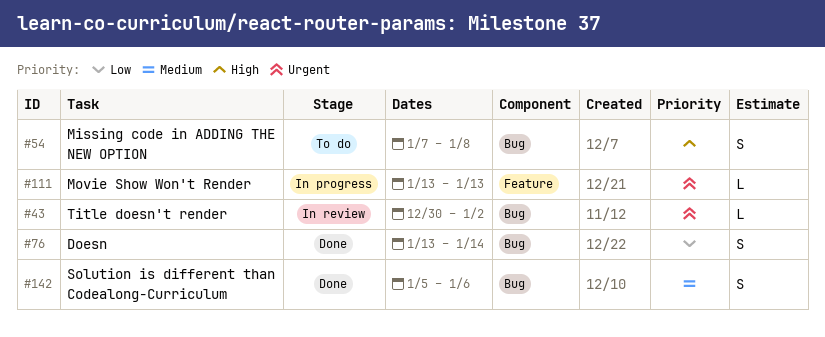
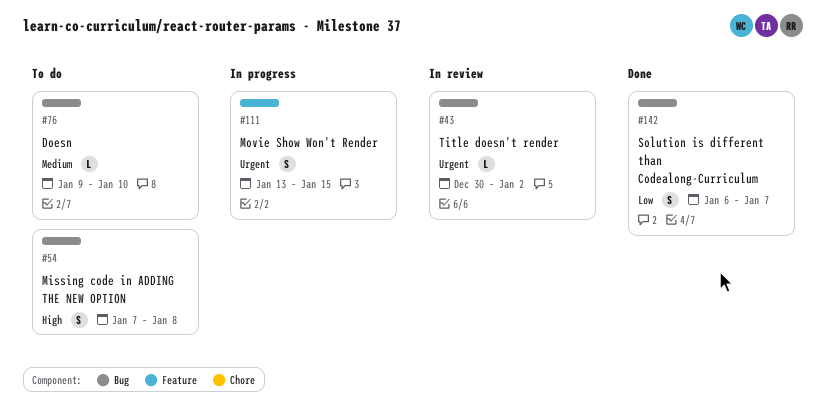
#76, status: Done -> To do
#76, priority: Low -> Medium
#76, estimate: S -> L
#76, start: Jan 13 -> Jan 9
#76, due: Jan 14 -> Jan 10
#111, estimate: L -> S
#111, due: Jan 13 -> Jan 15
#142, priority: Medium -> Low
#142, start: Jan 5 -> Jan 6
#142, due: Jan 6 -> Jan 7

